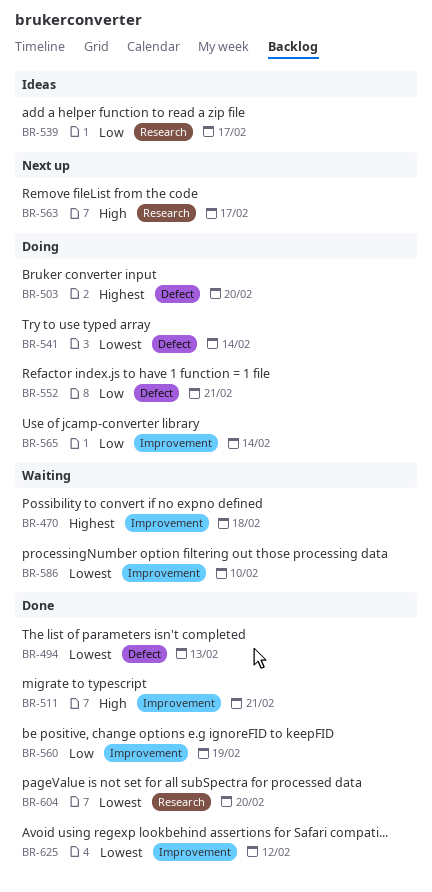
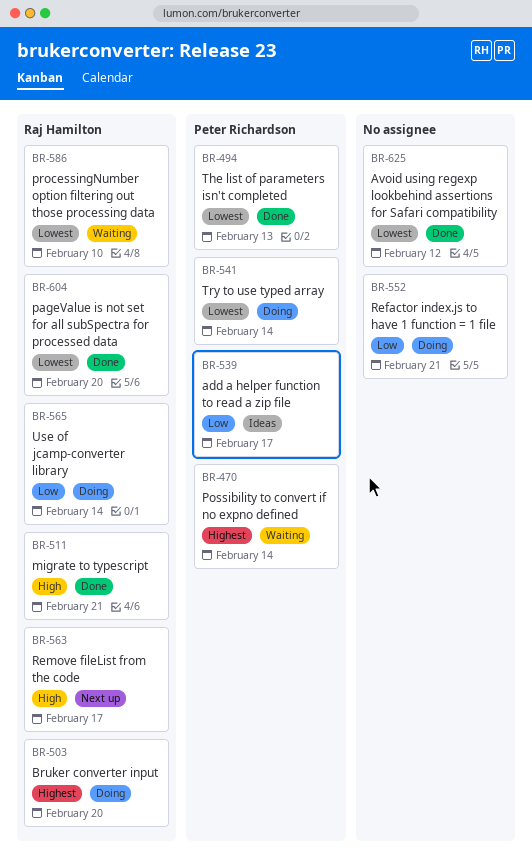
BR-470, due: Feb 18 -> Feb 14
BR-560: present -> none

